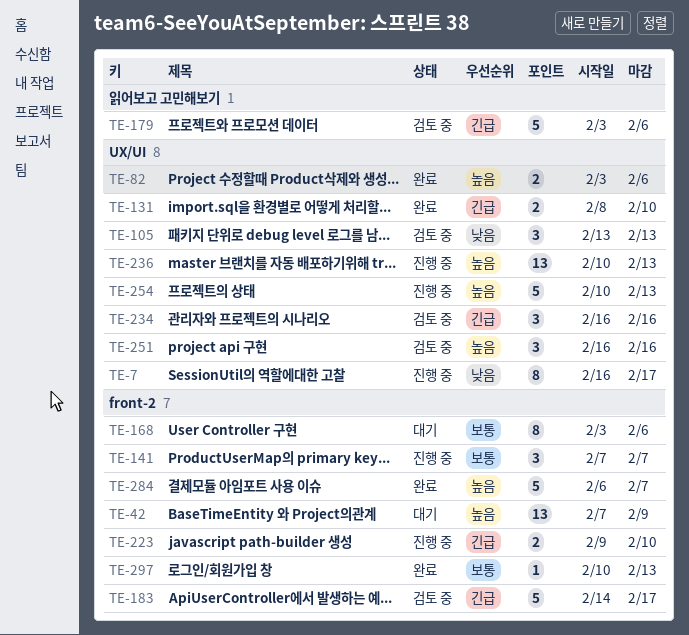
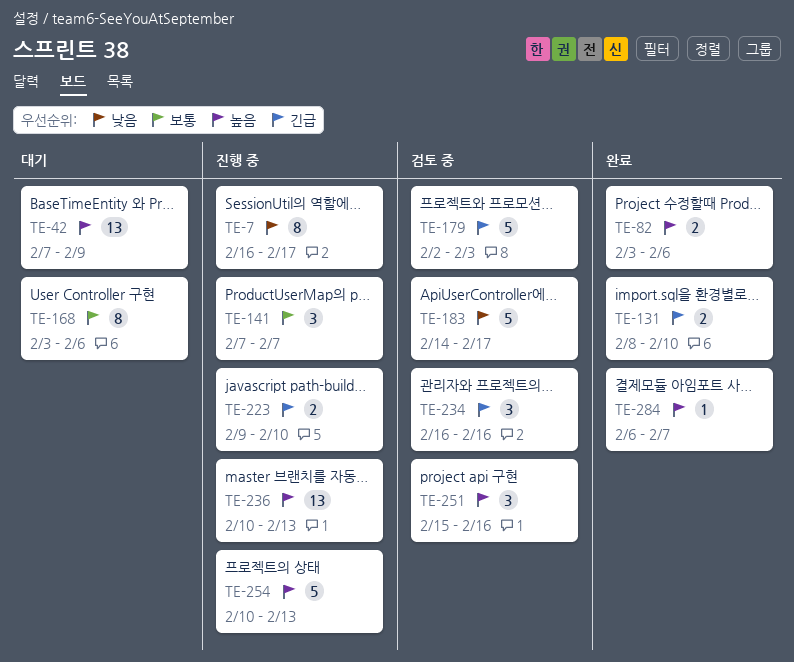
TE-105: present -> none
TE-179, start: Feb 3 -> Feb 2
TE-179, due: Feb 6 -> Feb 3
TE-183, priority: 긴급 -> 낮음
TE-251, start: Feb 16 -> Feb 15
TE-284, estimate: 5 -> 1
TE-297: present -> none

